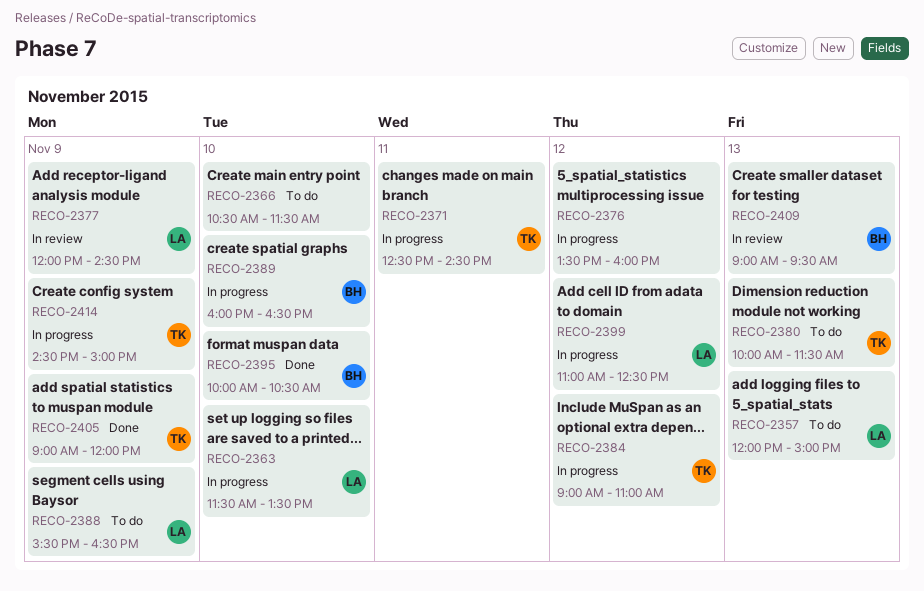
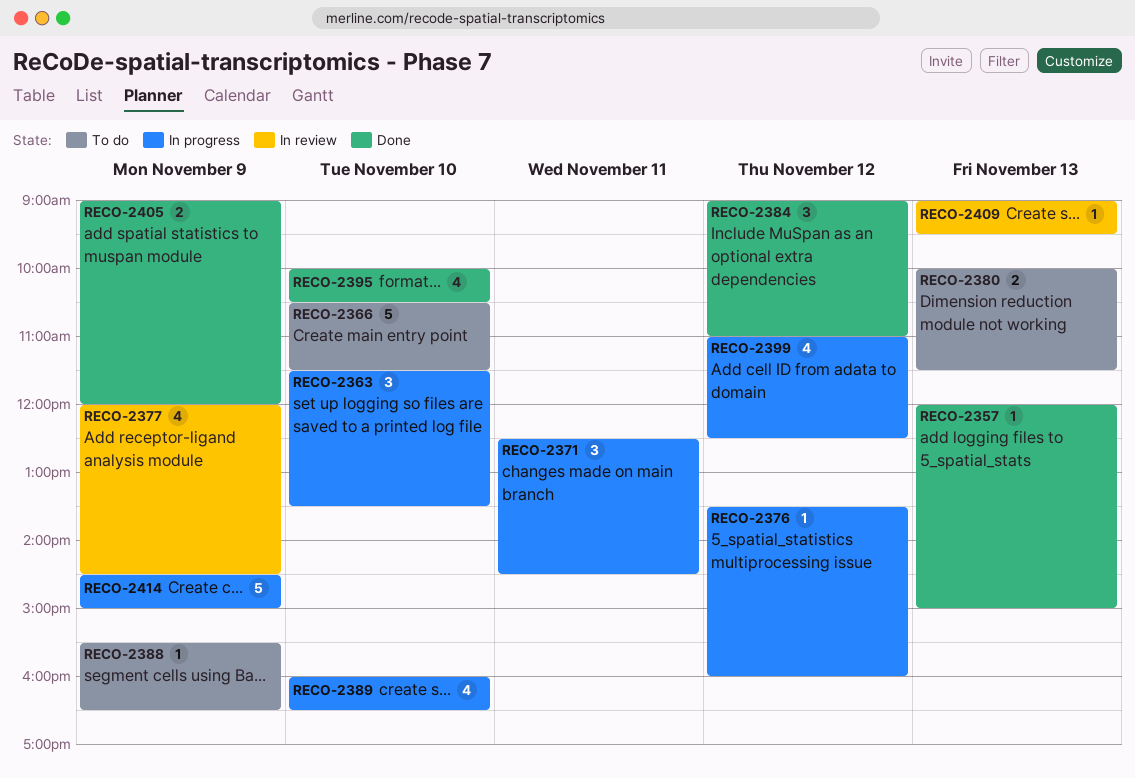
RECO-2357, status: To do -> Done
RECO-2384, status: In progress -> Done

